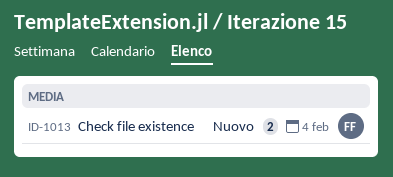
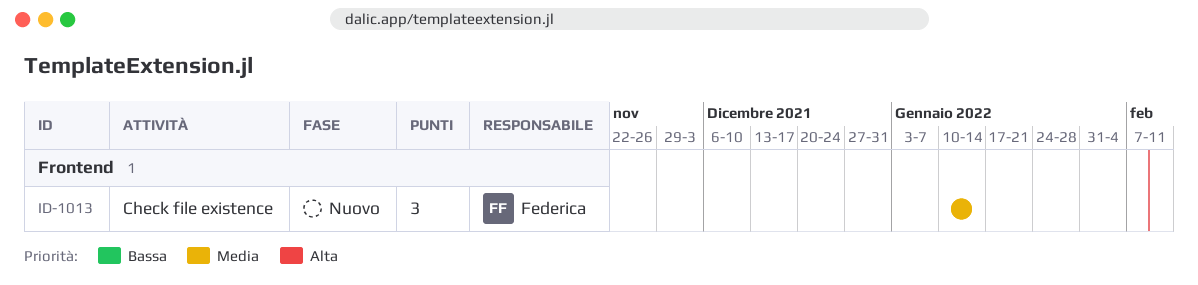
ID-1013, estimate: 2 -> 3
ID-1013, due: Feb 4 -> Jan 14

